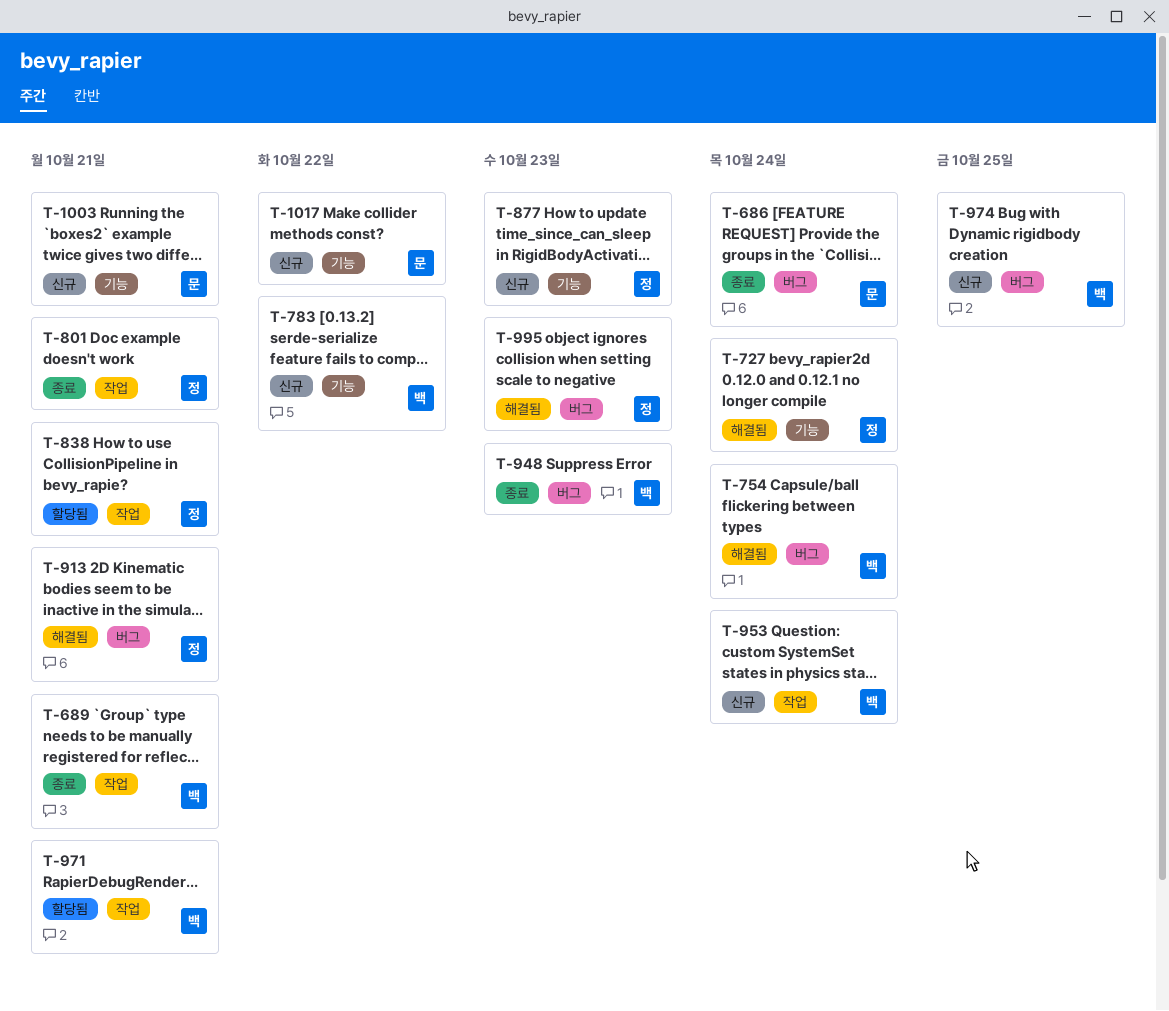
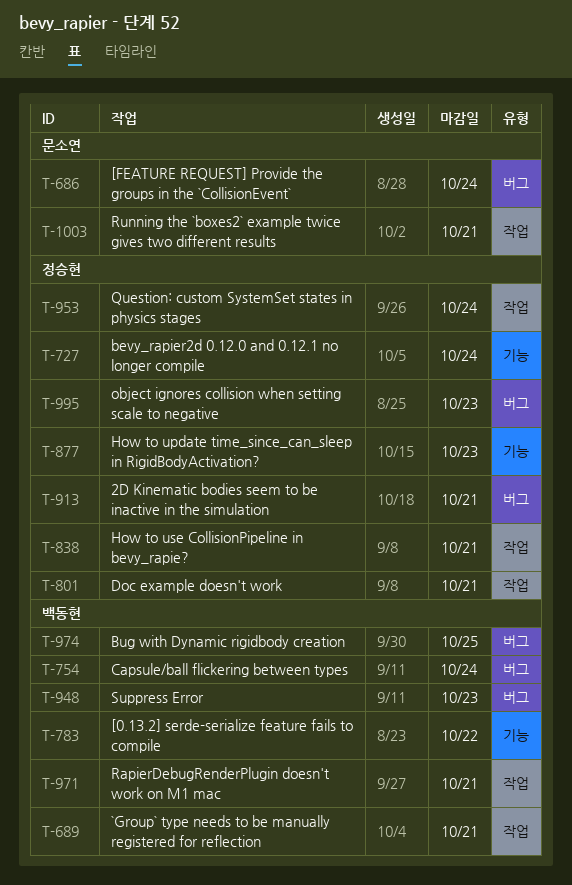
T-953, owner: 백동현 -> 정승현
T-1003, label: 기능 -> 작업
T-1017: present -> none

